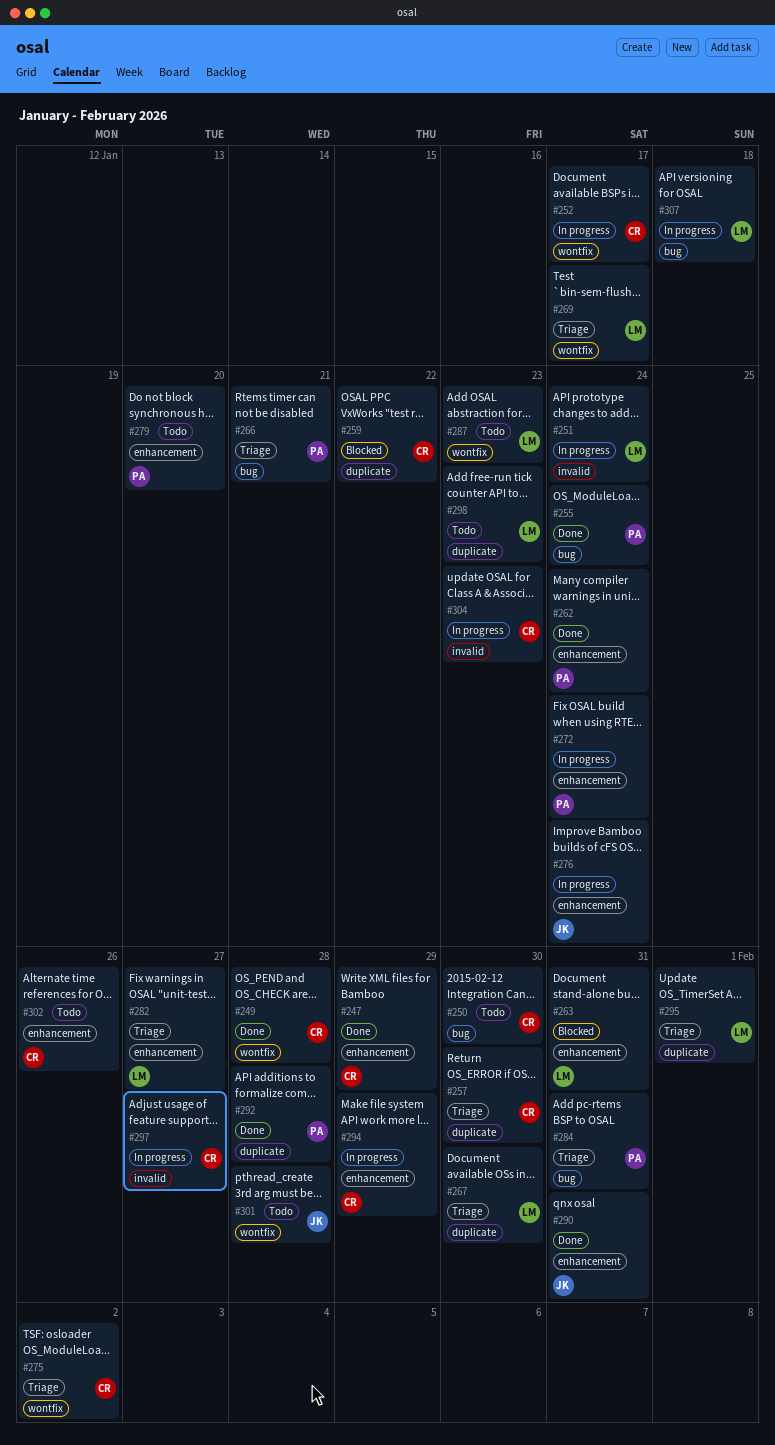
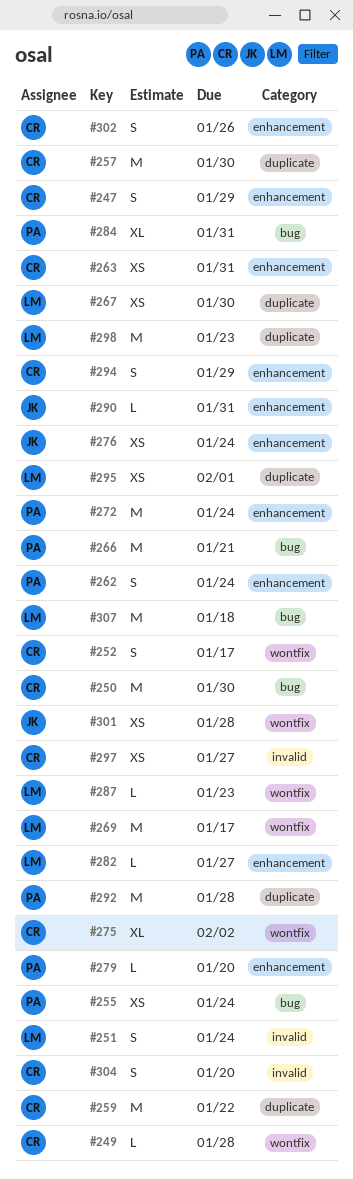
#263, owner: LM -> CR
#304, due: Jan 23 -> Jan 20

